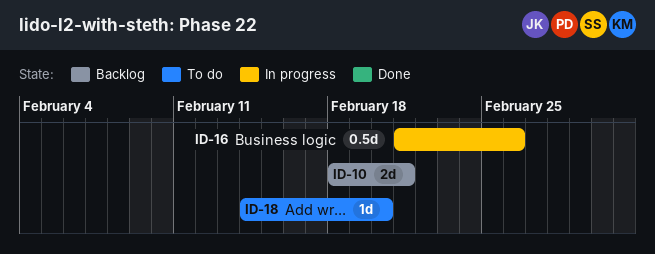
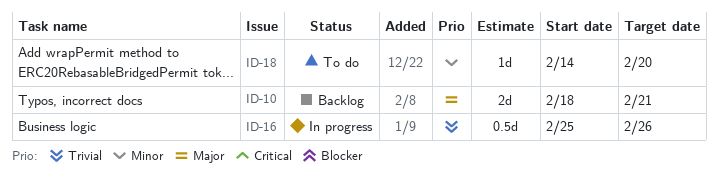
ID-16, start: Feb 21 -> Feb 25

